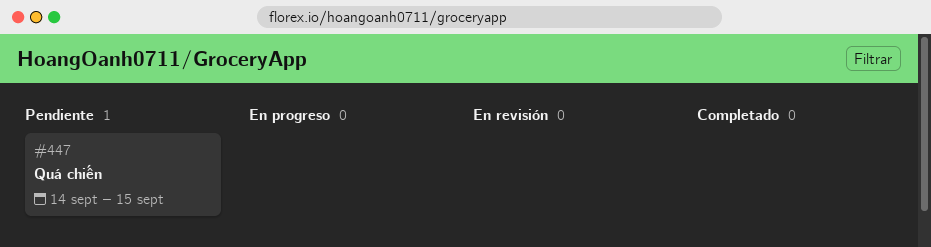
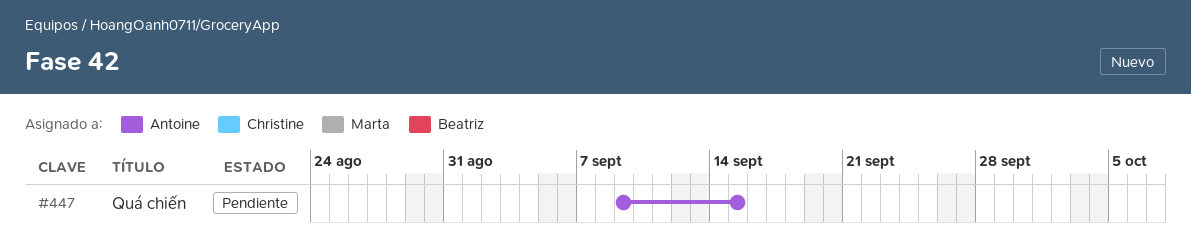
#447, start: Sep 14 -> Sep 9

